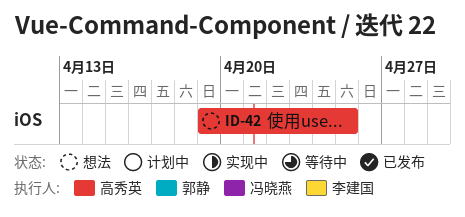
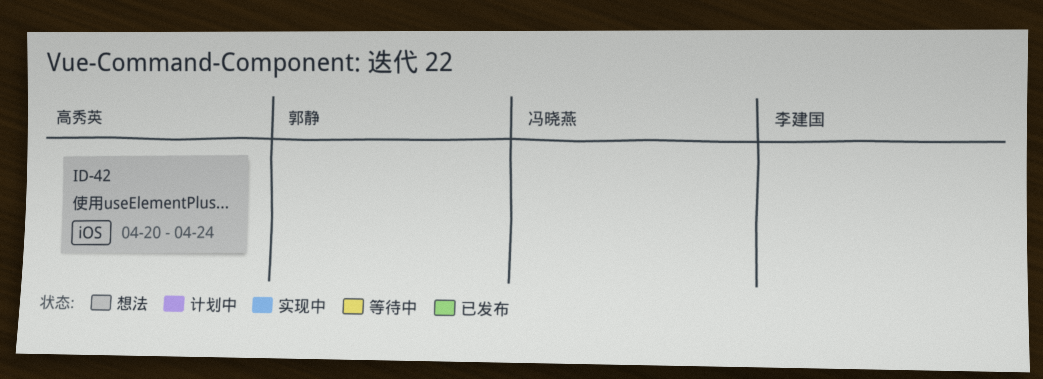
ID-42, start: Apr 19 -> Apr 20
ID-42, due: Apr 25 -> Apr 24

